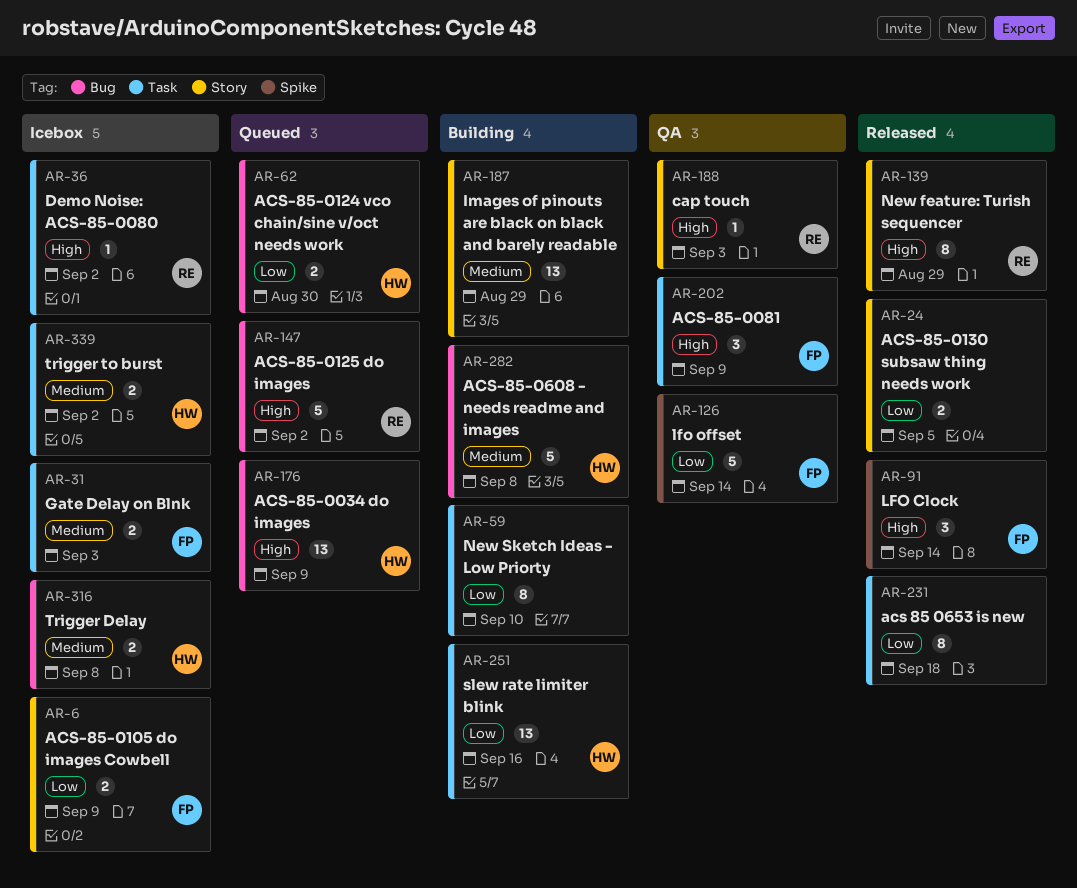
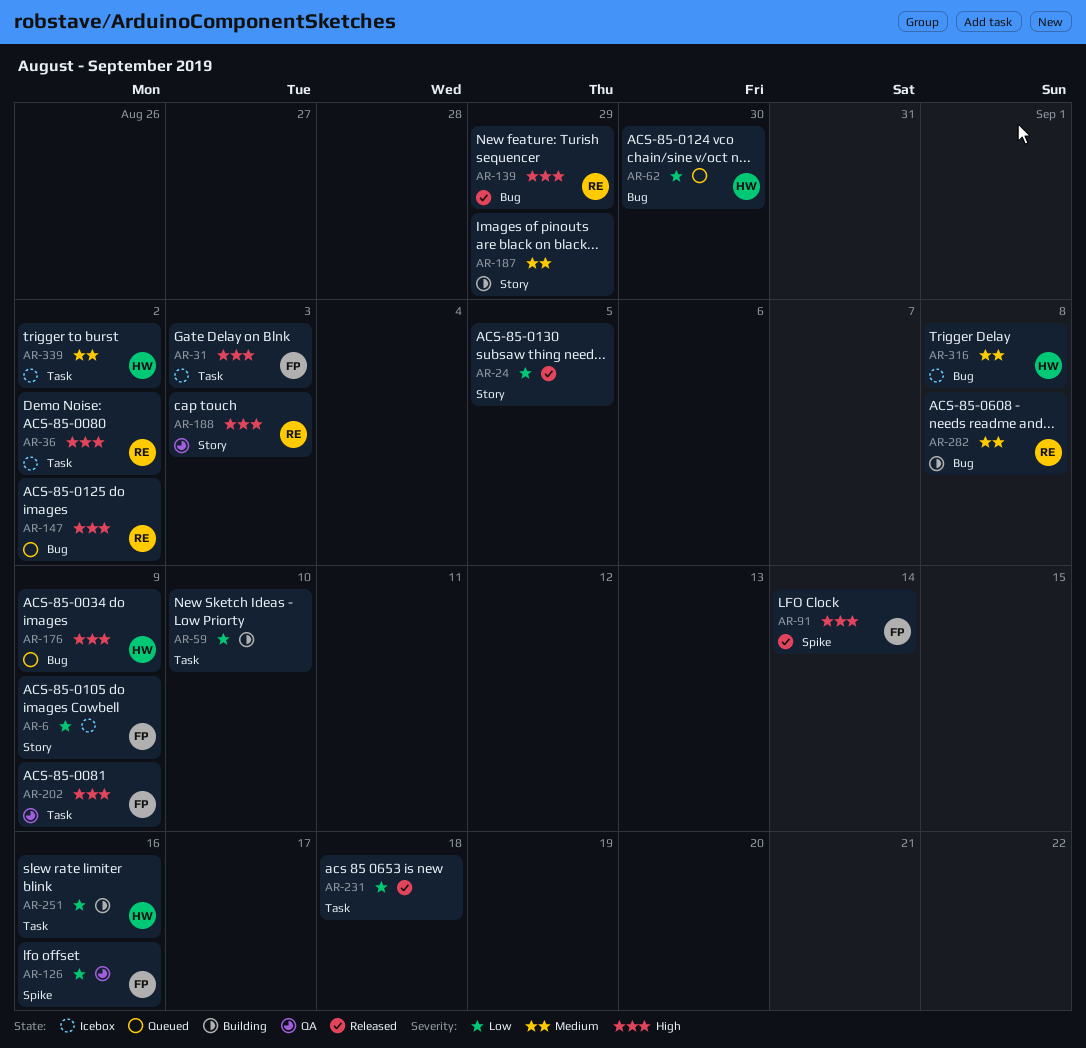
AR-31, priority: Medium -> High
AR-126, due: Sep 14 -> Sep 16
AR-139, label: Story -> Bug
AR-282, owner: HW -> RE

